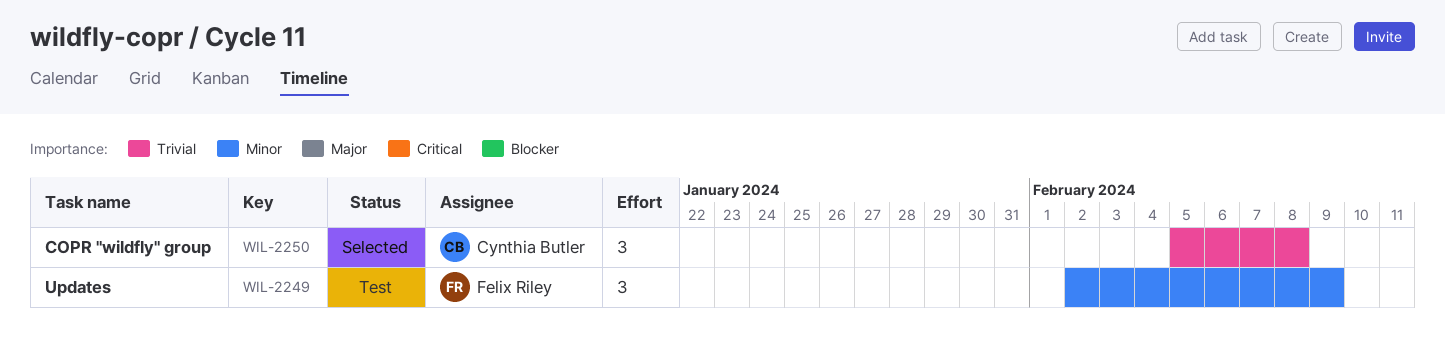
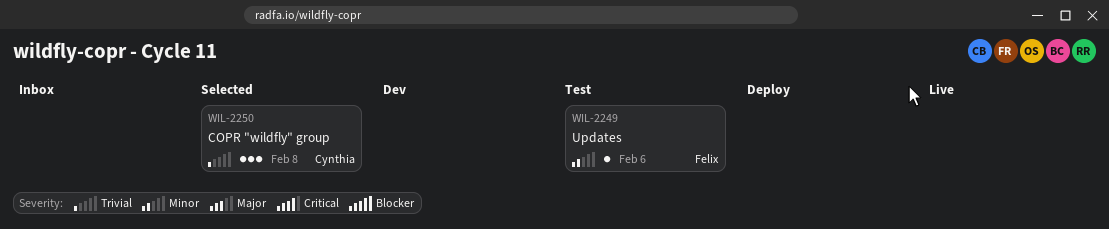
WIL-2249, estimate: 3 -> 1
WIL-2249, due: Feb 9 -> Feb 6

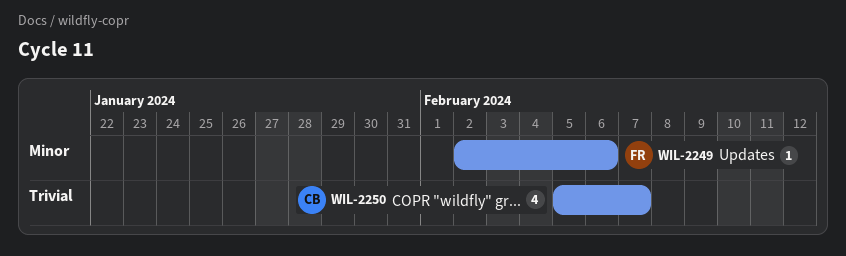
WIL-2250, estimate: 3 -> 4
WIL-2250, due: Feb 8 -> Feb 7

